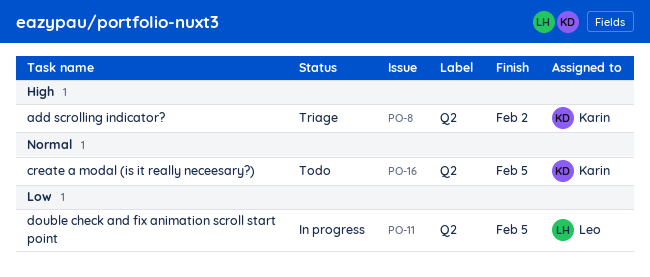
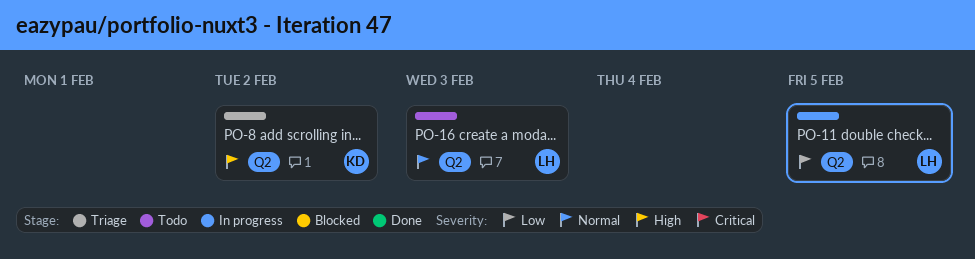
PO-16, owner: Karin -> Leo
PO-16, due: Feb 5 -> Feb 3

